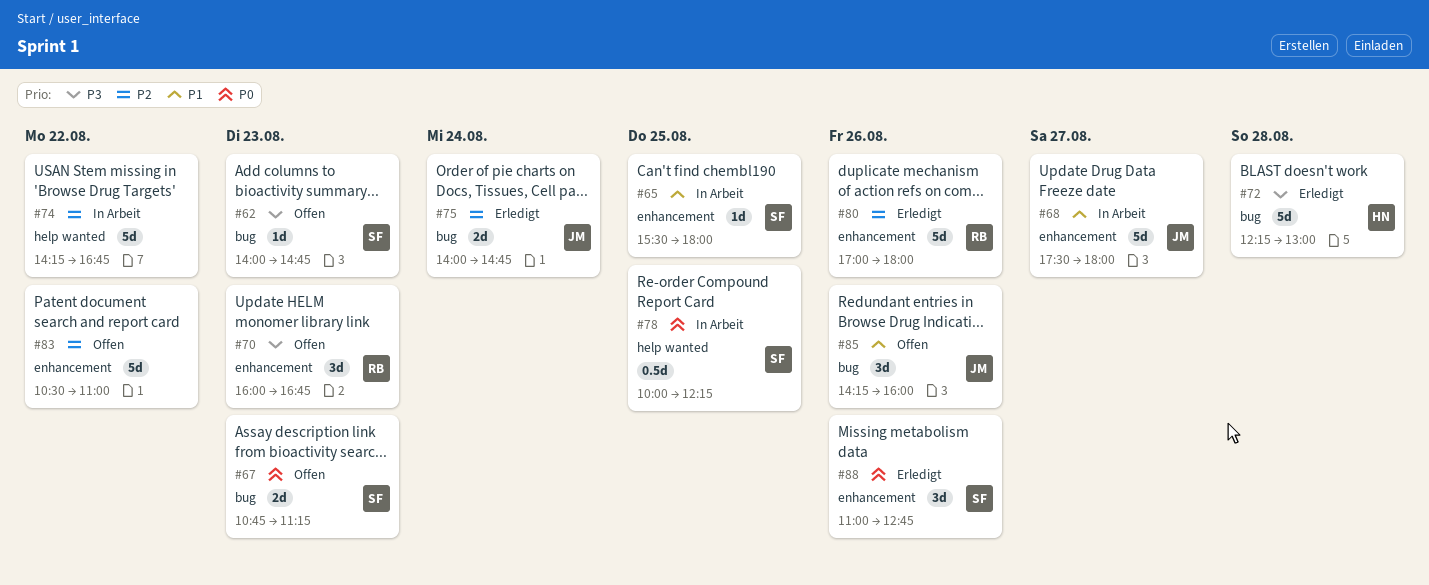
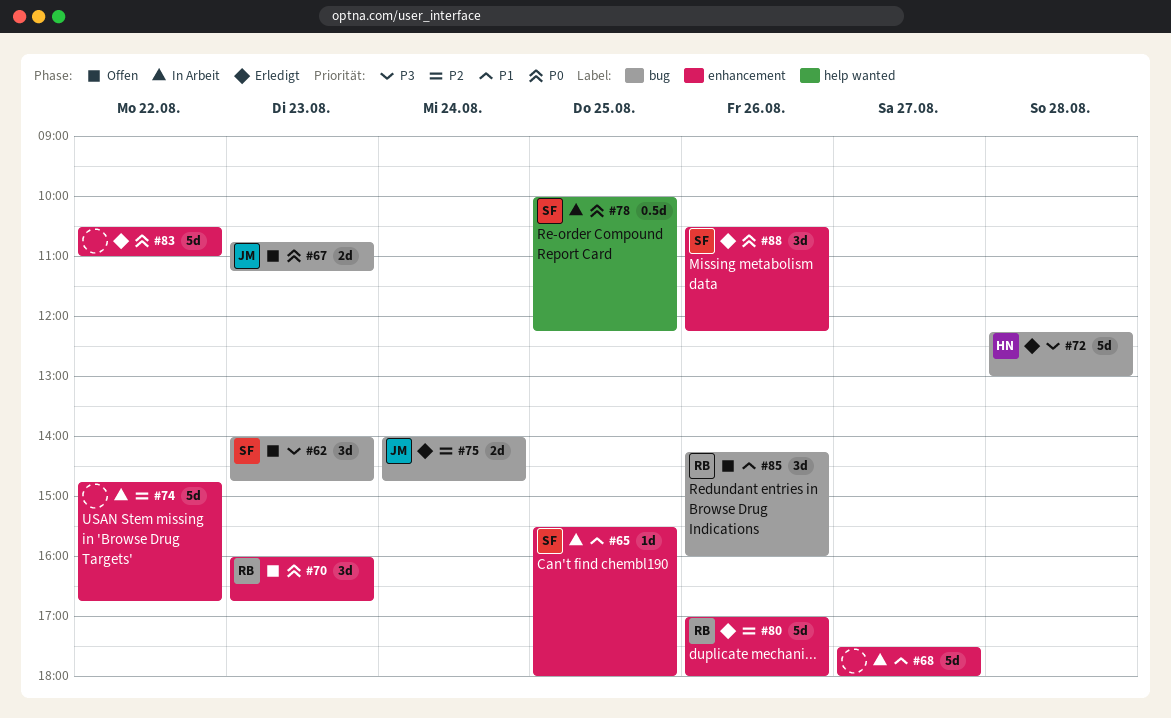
#62, estimate: 1d -> 3d
#67, owner: SF -> JM
#68, owner: JM -> none
#70, priority: P3 -> P0
#74, label: help wanted -> enhancement
#74, begins: 14:15 -> 14:45
#83, status: Offen -> Erledigt
#83, priority: P2 -> P0
#85, owner: JM -> RB
#88, begins: 11:00 -> 10:30
#88, ends: 12:45 -> 12:15

